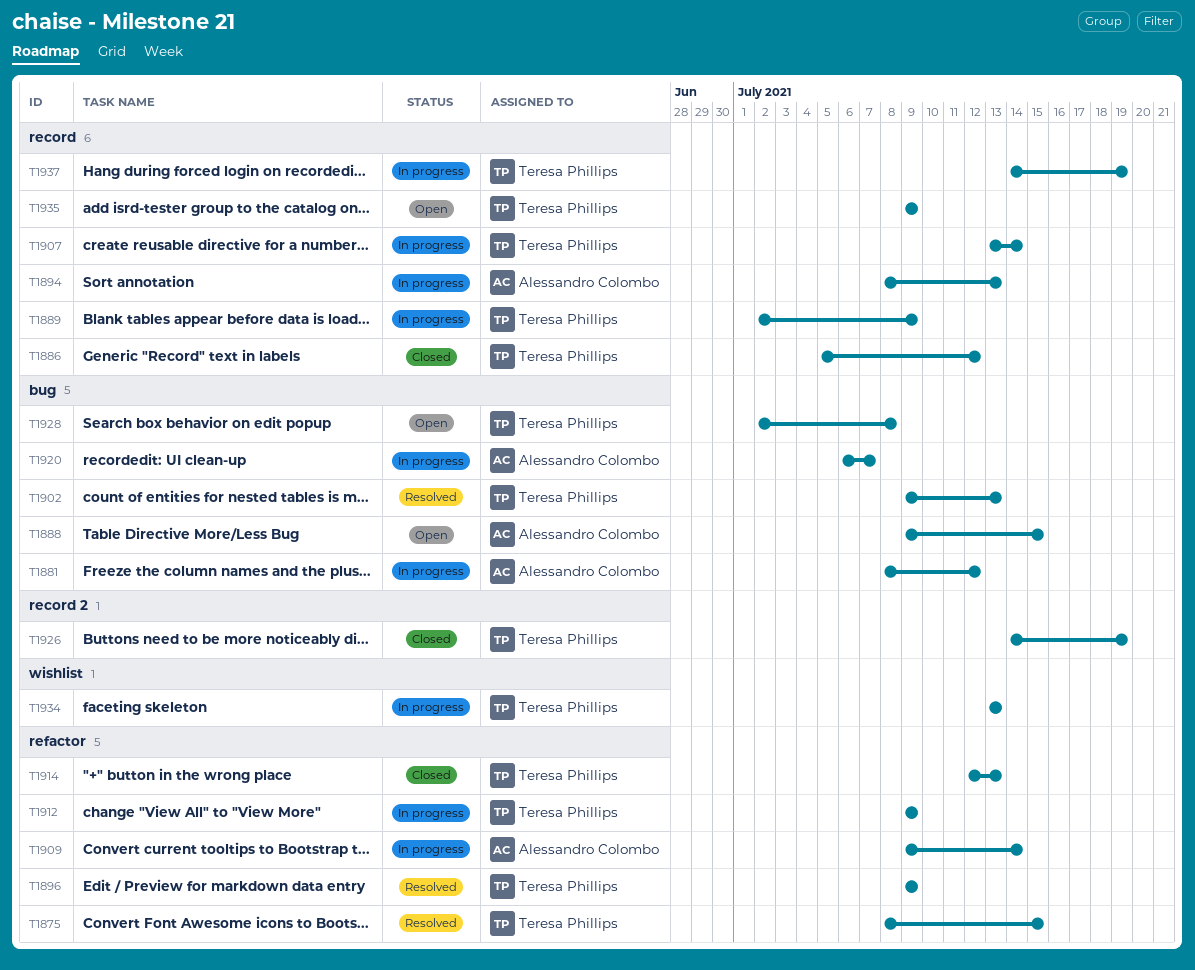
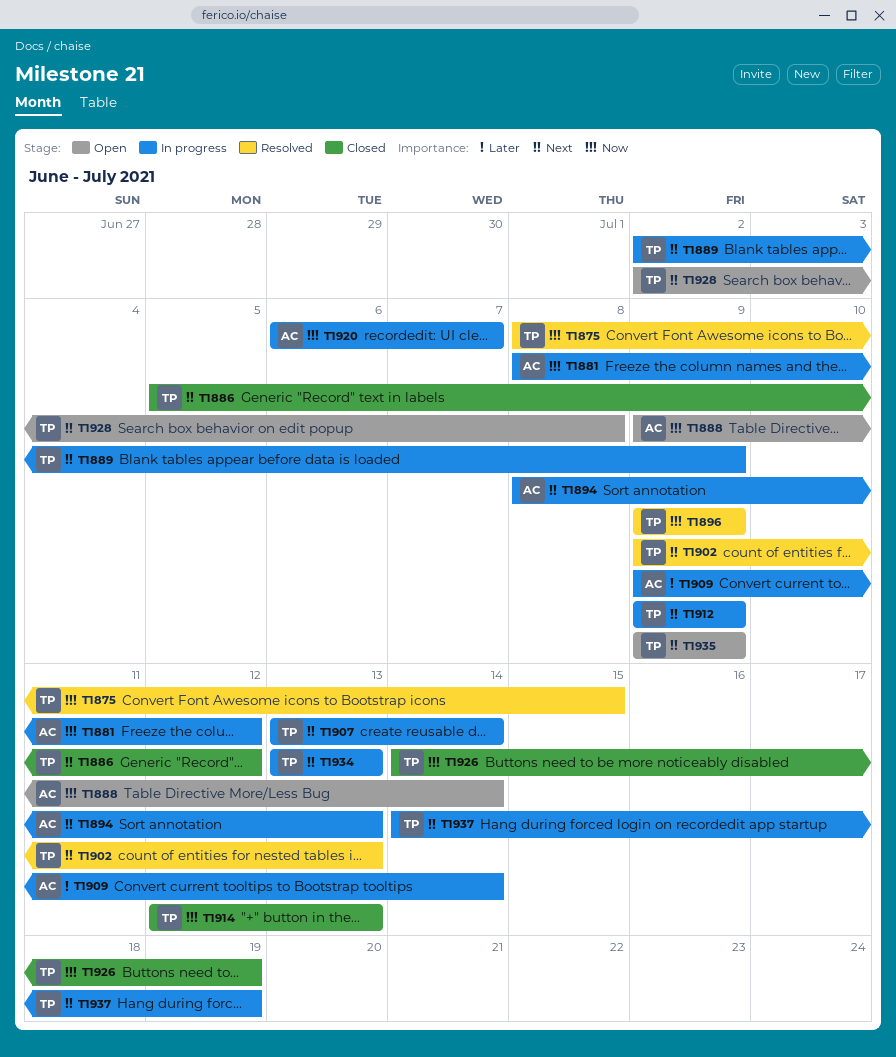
T1888, due: Jul 15 -> Jul 14

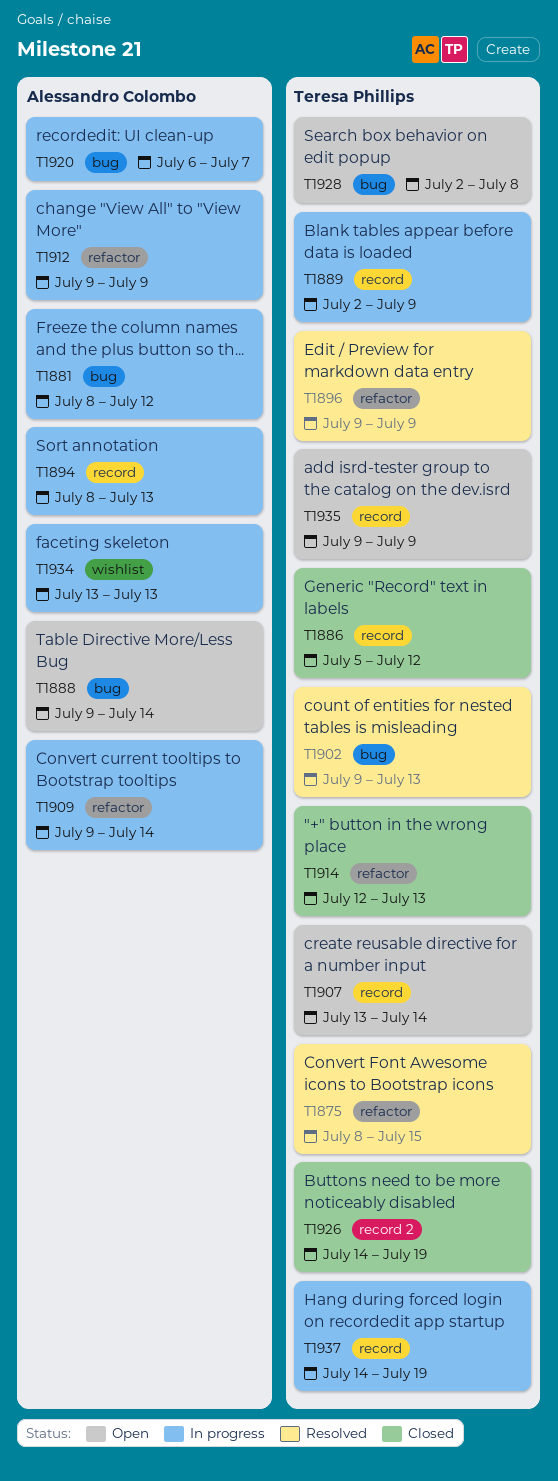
T1907, status: In progress -> Open
T1912, owner: Teresa Phillips -> Alessandro Colombo
T1934, owner: Teresa Phillips -> Alessandro Colombo

